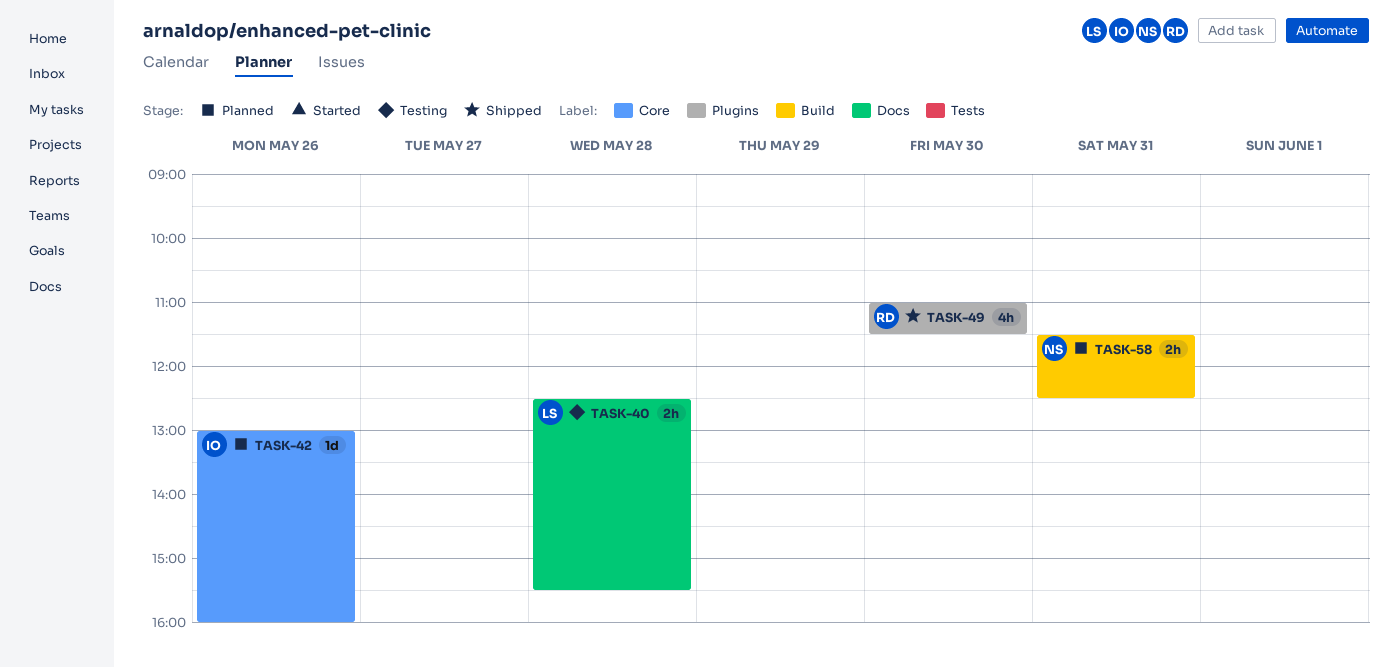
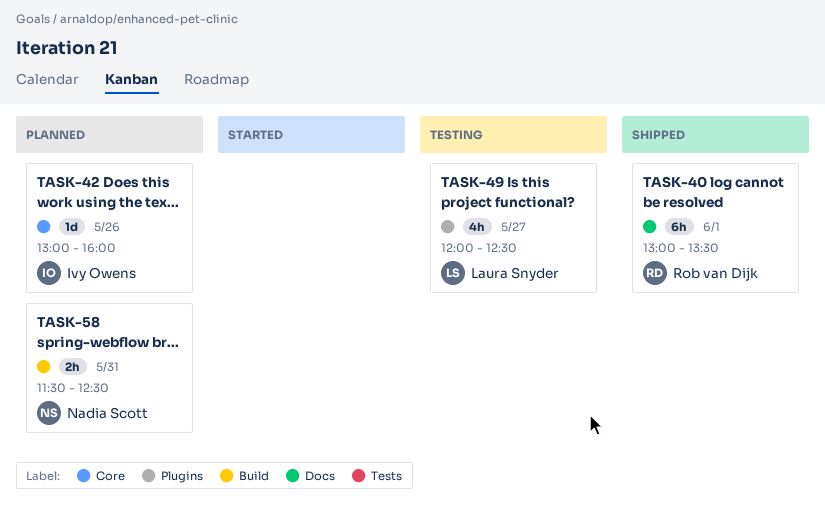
TASK-40, status: Testing -> Shipped
TASK-40, owner: Laura Snyder -> Rob van Dijk
TASK-40, estimate: 2h -> 6h
TASK-40, day: May 28 -> Jun 1
TASK-40, begins: 12:30 -> 13:00
TASK-40, ends: 15:30 -> 13:30
TASK-49, status: Shipped -> Testing
TASK-49, owner: Rob van Dijk -> Laura Snyder
TASK-49, day: May 30 -> May 27
TASK-49, begins: 11:00 -> 12:00
TASK-49, ends: 11:30 -> 12:30

